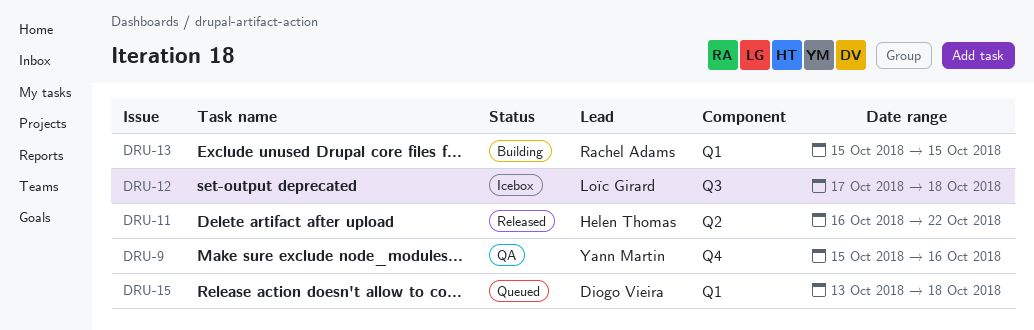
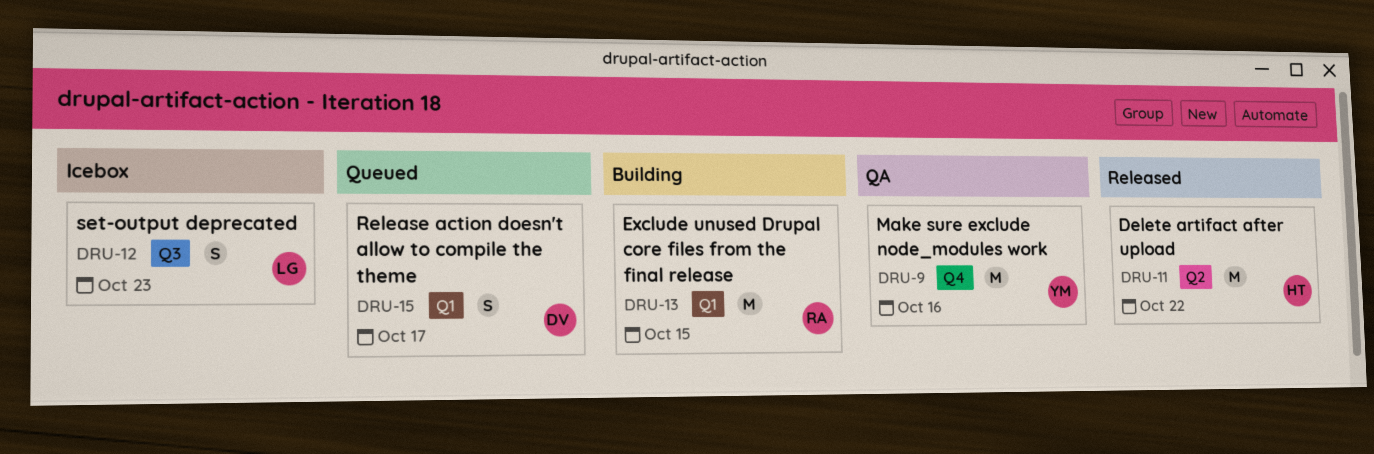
DRU-12, due: Oct 18 -> Oct 23
DRU-15, due: Oct 18 -> Oct 17

